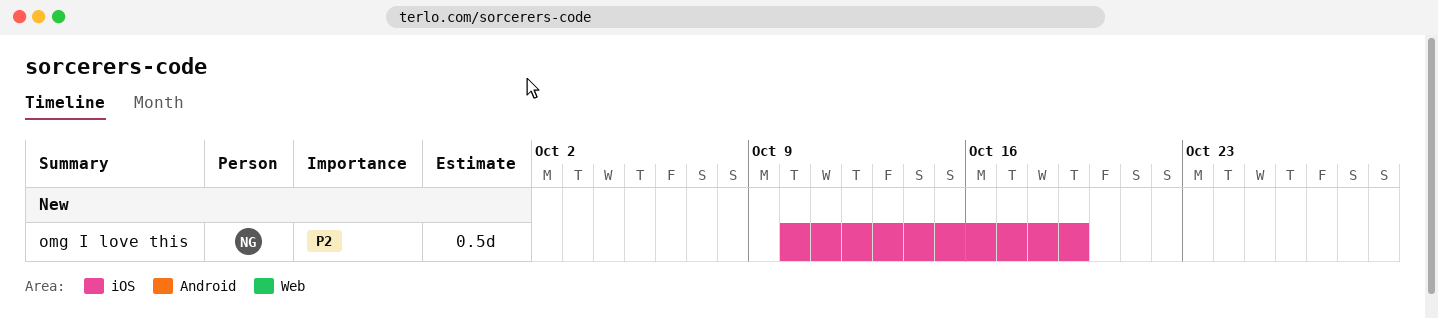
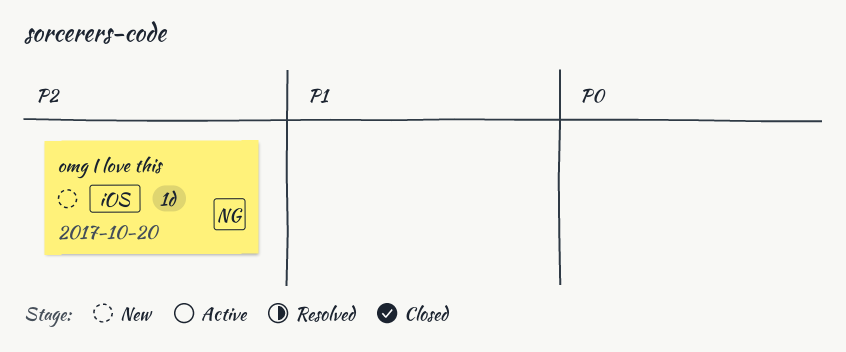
omg I love this, estimate: 0.5d -> 1d
omg I love this, due: Oct 19 -> Oct 20

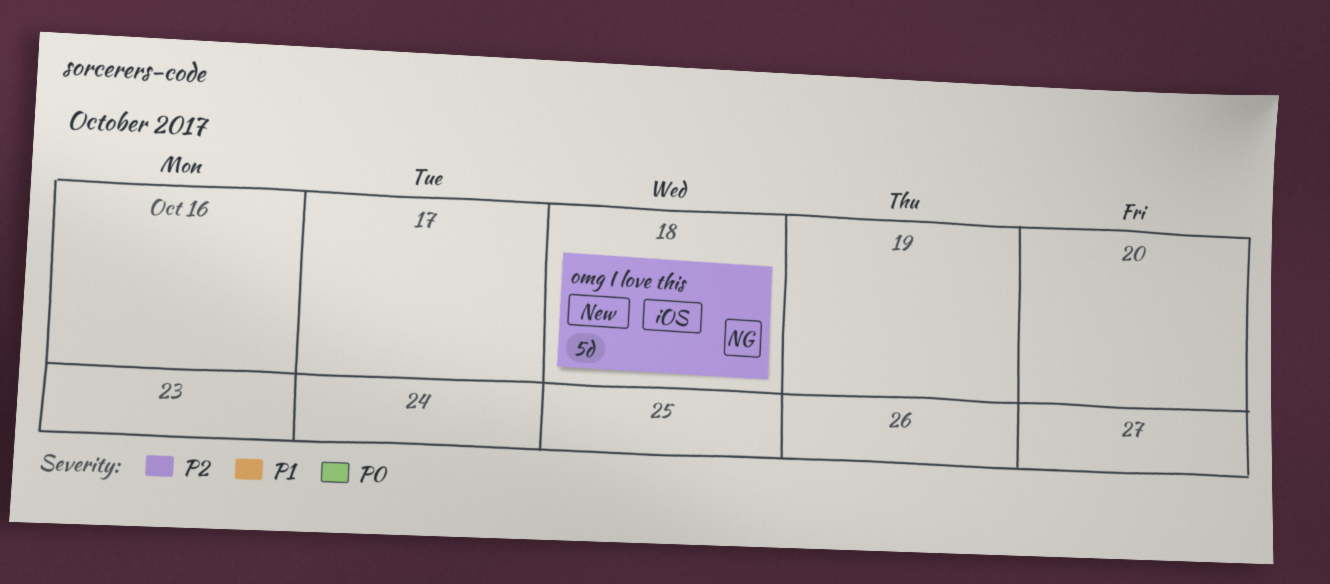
omg I love this, estimate: 1d -> 5d
omg I love this, due: Oct 20 -> Oct 18

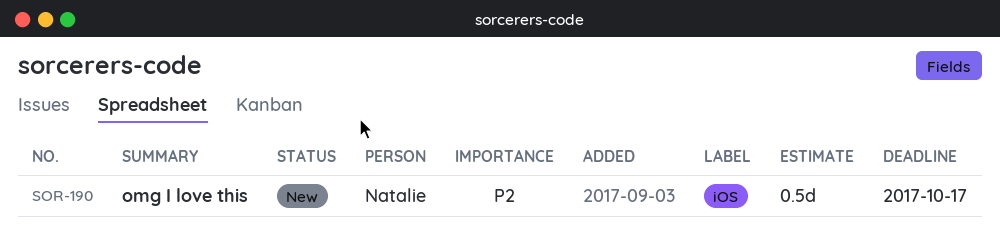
omg I love this, estimate: 5d -> 0.5d
omg I love this, due: Oct 18 -> Oct 17

